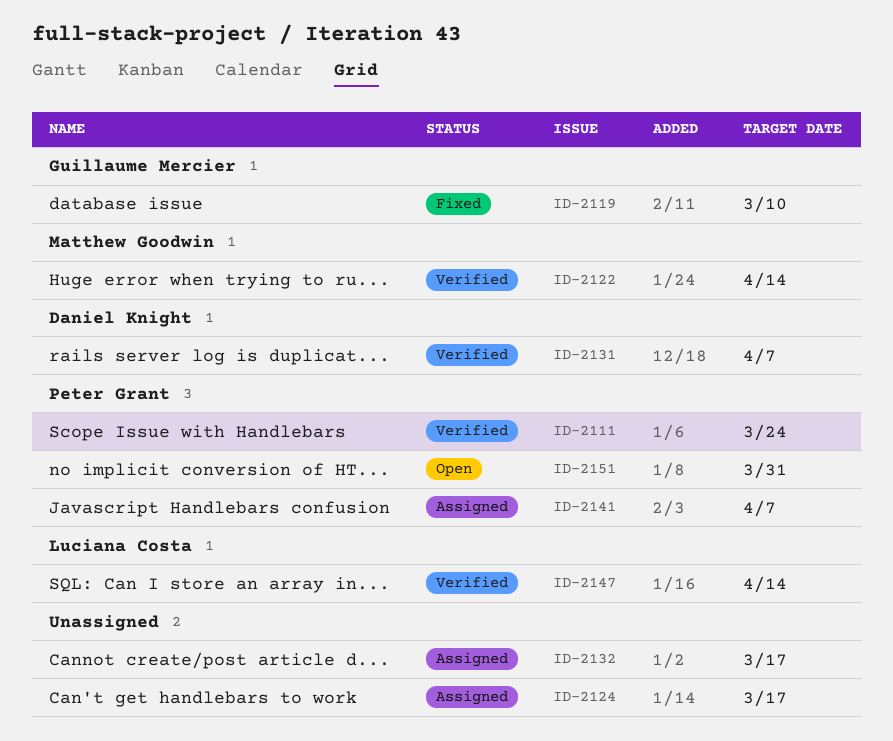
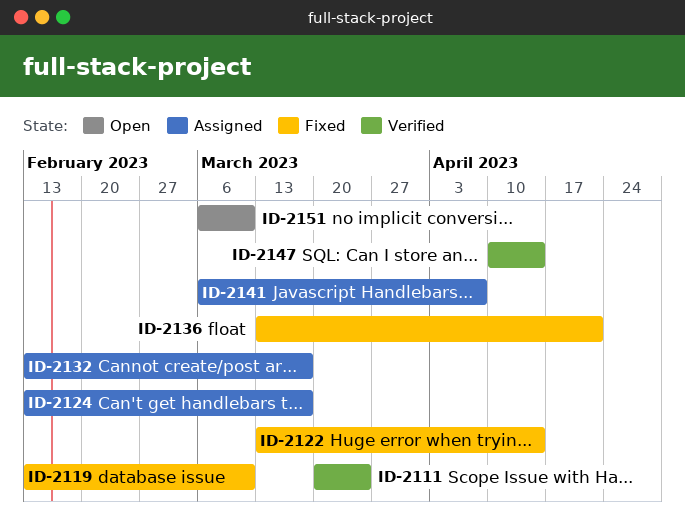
ID-2122, status: Verified -> Fixed
ID-2131: present -> none
ID-2136: none -> present
ID-2151, due: Mar 31 -> Mar 10

